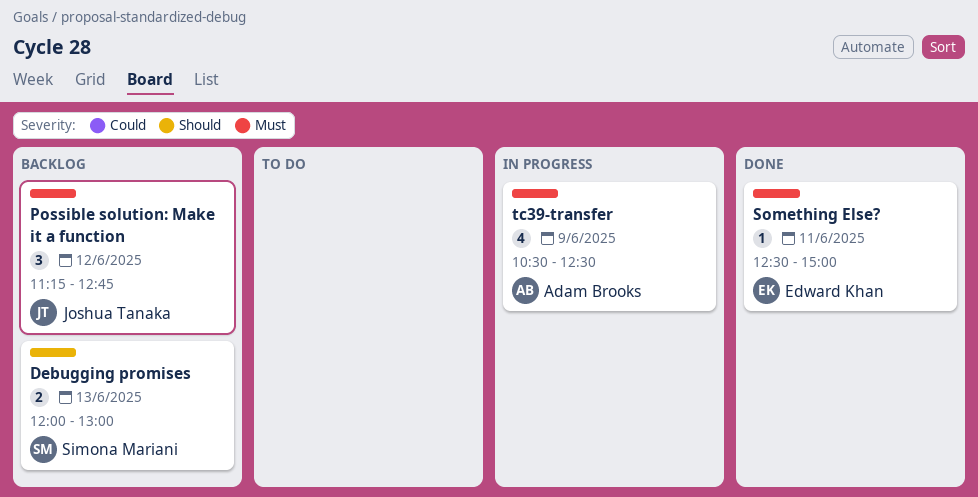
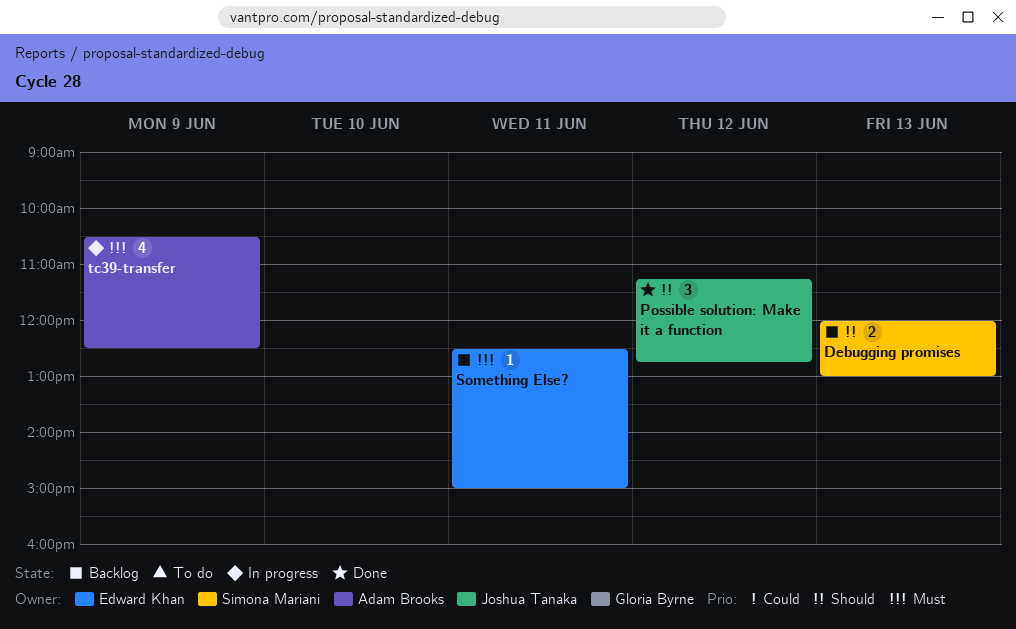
Possible solution: Make it a function, status: Backlog -> Done
Possible solution: Make it a function, priority: Must -> Should
Something Else?, status: Done -> Backlog

